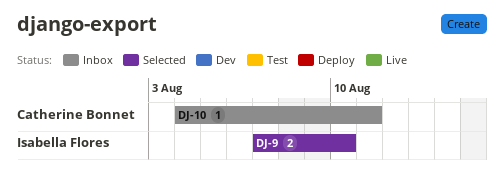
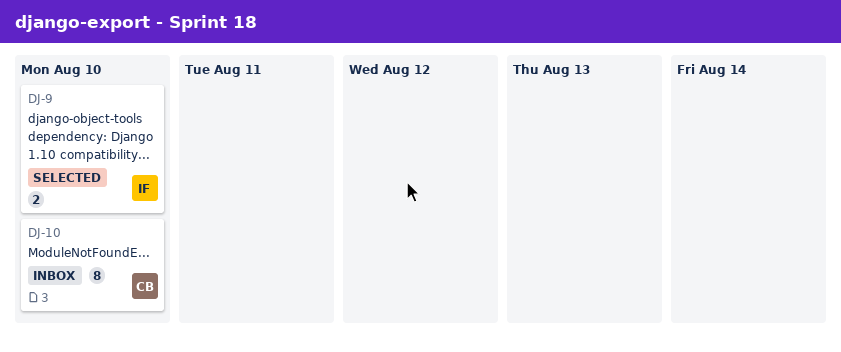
DJ-10, estimate: 1 -> 8
DJ-10, due: Aug 11 -> Aug 10

